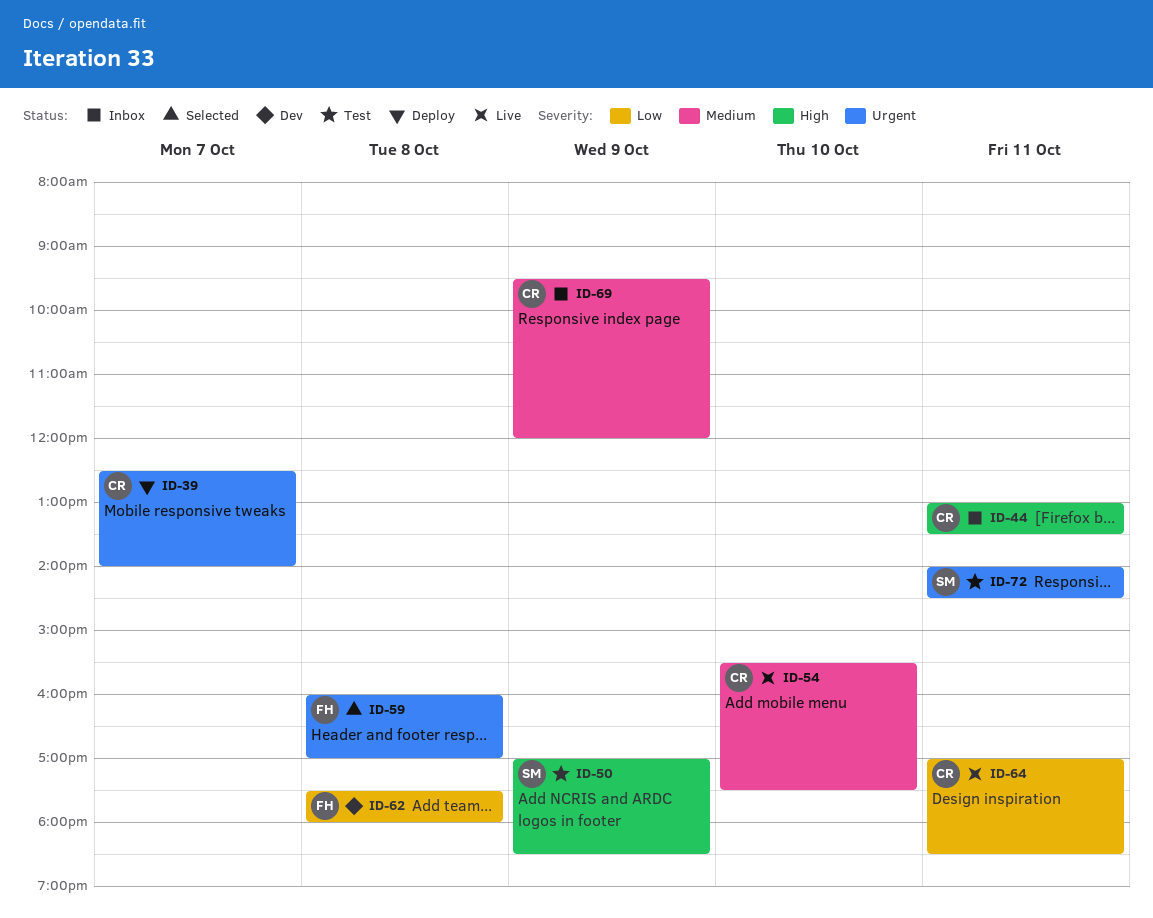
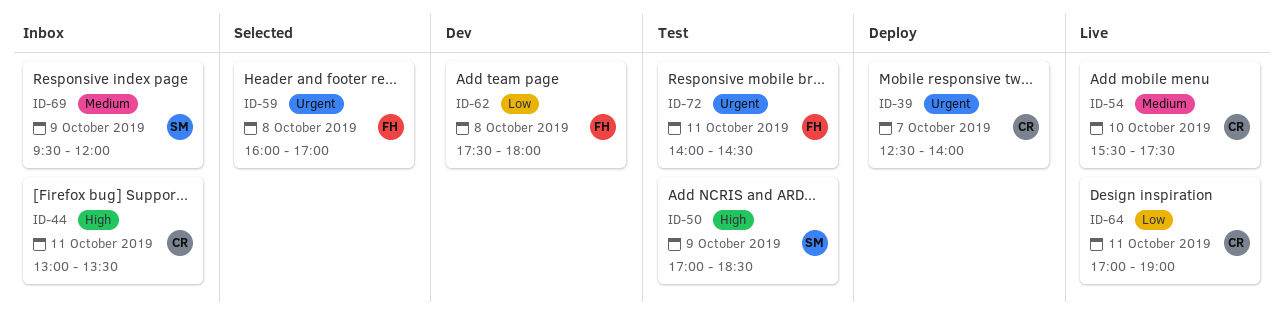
ID-64, ends: 18:30 -> 19:00
ID-69, owner: CR -> SM
ID-72, owner: SM -> FH

